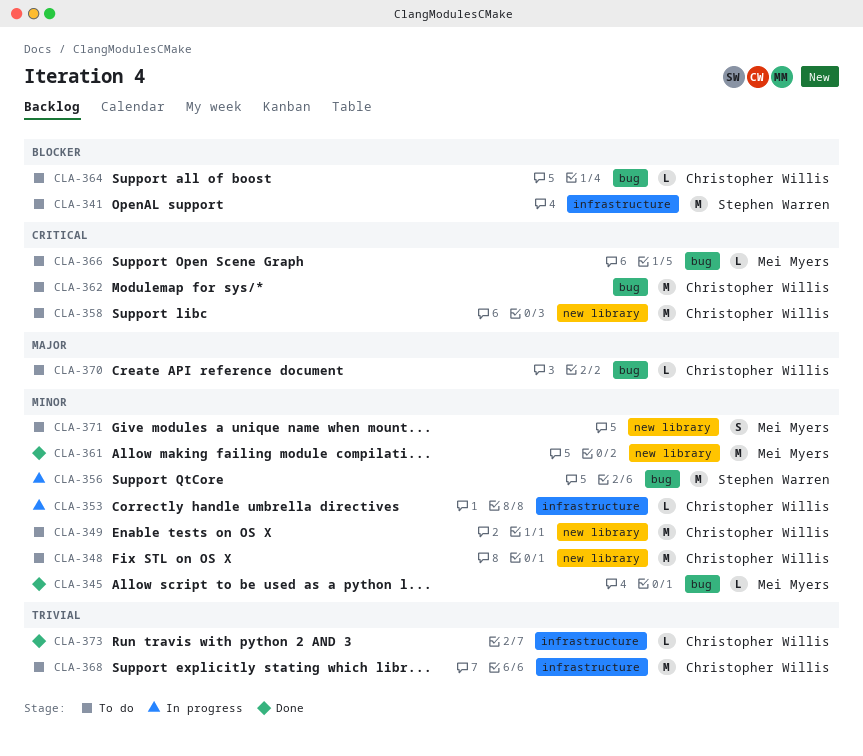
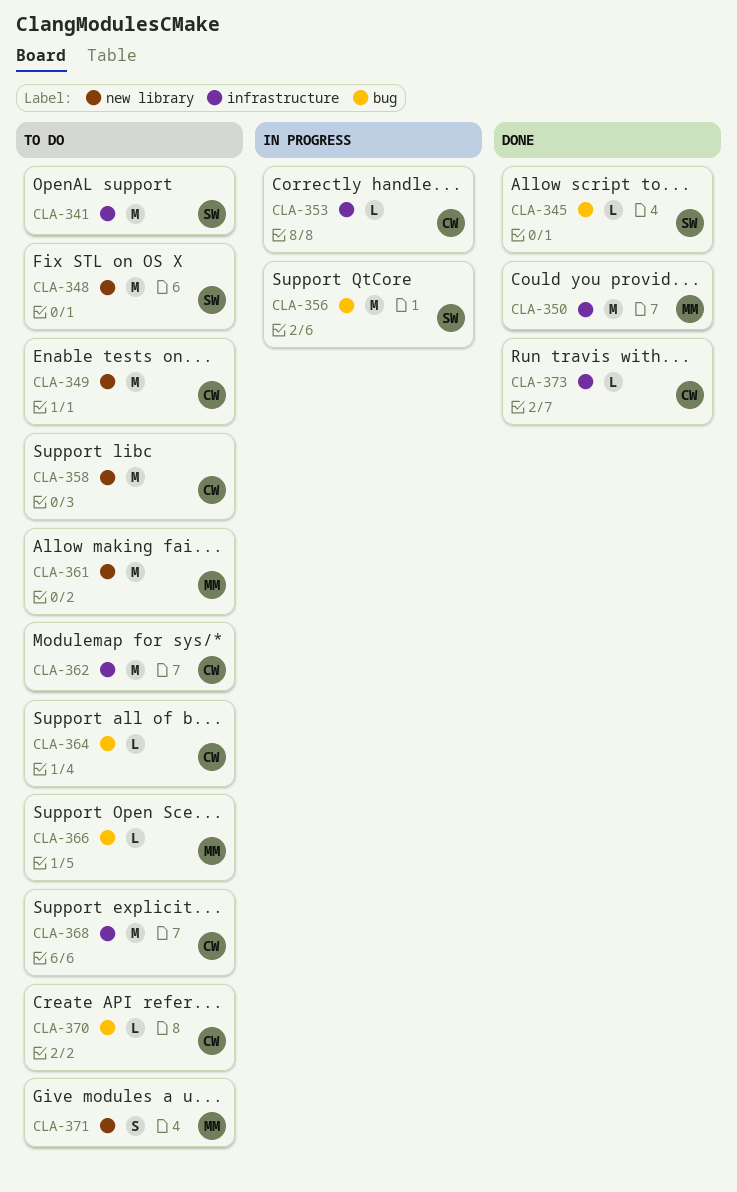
CLA-345, owner: Mei Myers -> Stephen Warren
CLA-348, owner: Christopher Willis -> Stephen Warren
CLA-350: none -> present
CLA-361, status: Done -> To do
CLA-362, label: bug -> infrastructure

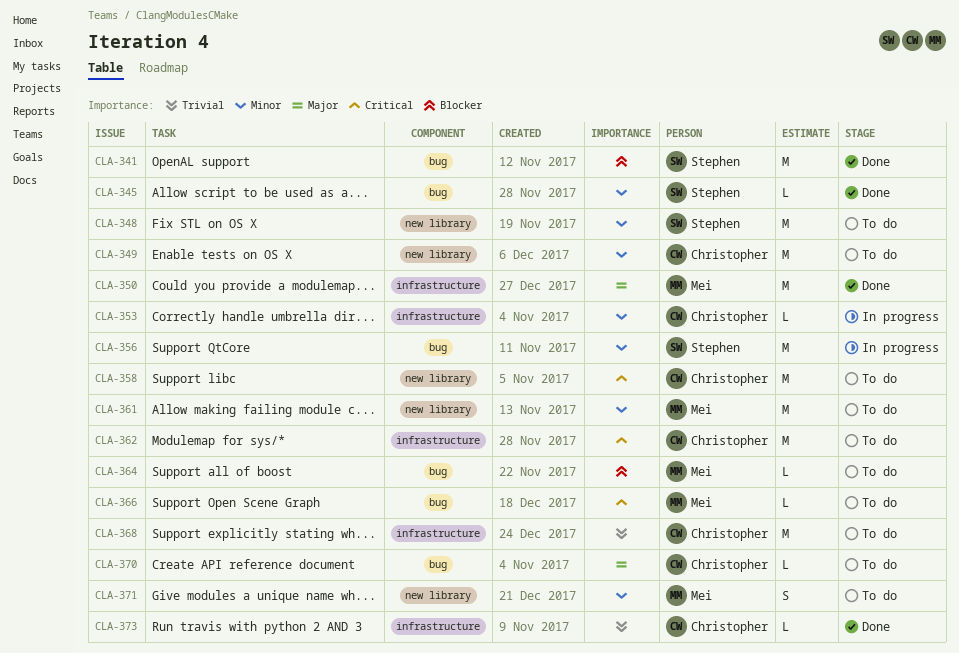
CLA-341, status: To do -> Done
CLA-341, label: infrastructure -> bug
CLA-364, owner: Christopher -> Mei

